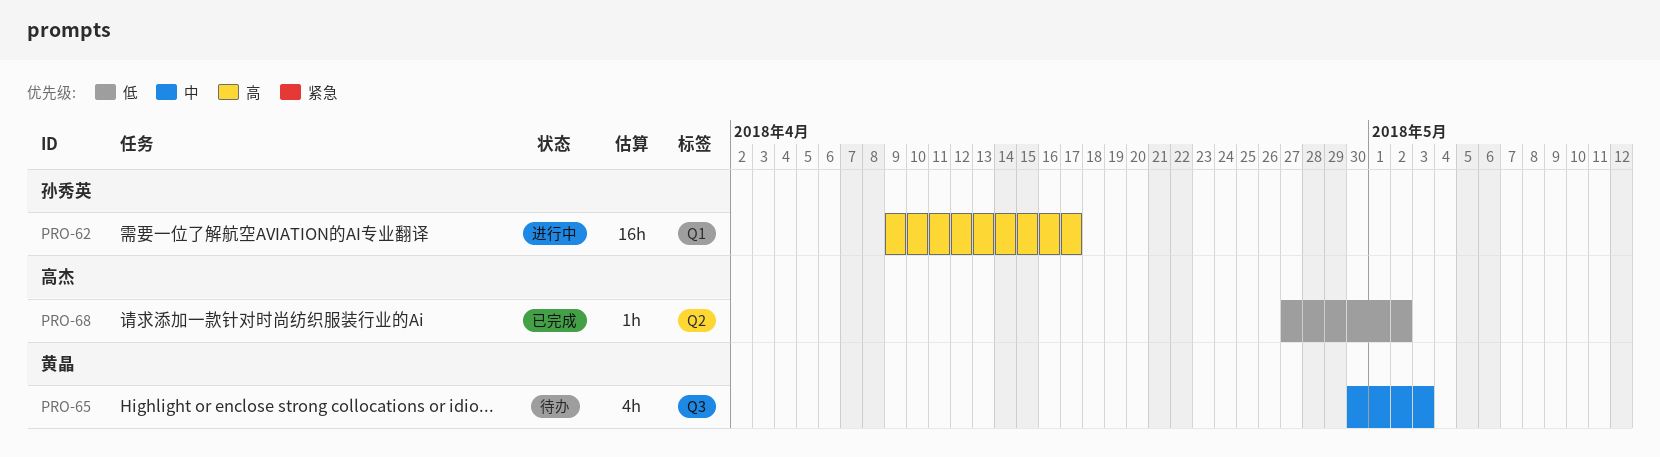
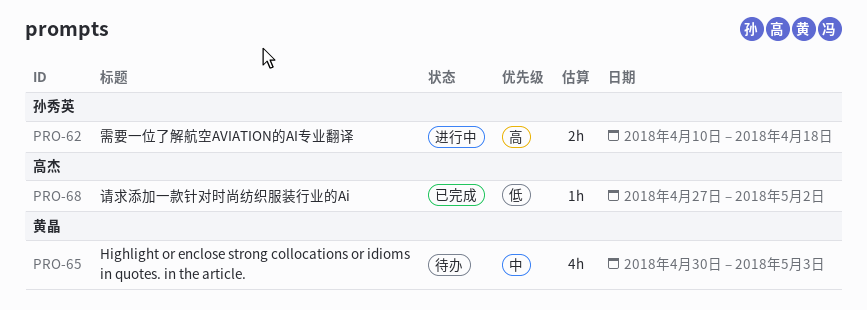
PRO-62, estimate: 16h -> 2h
PRO-62, start: Apr 9 -> Apr 10
PRO-62, due: Apr 17 -> Apr 18

